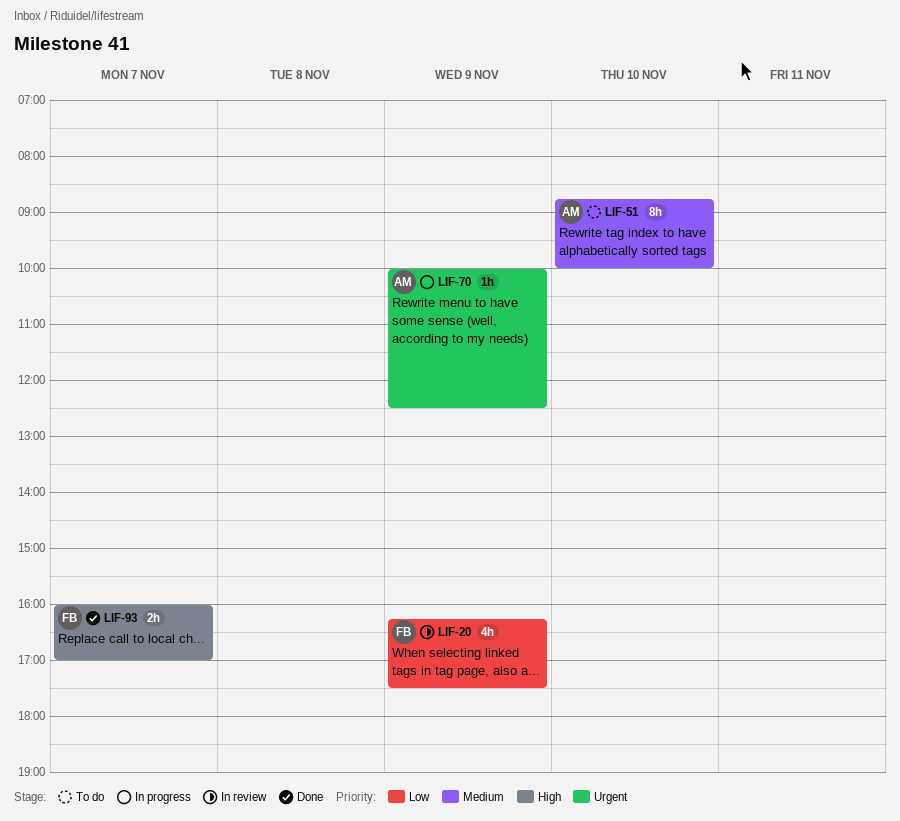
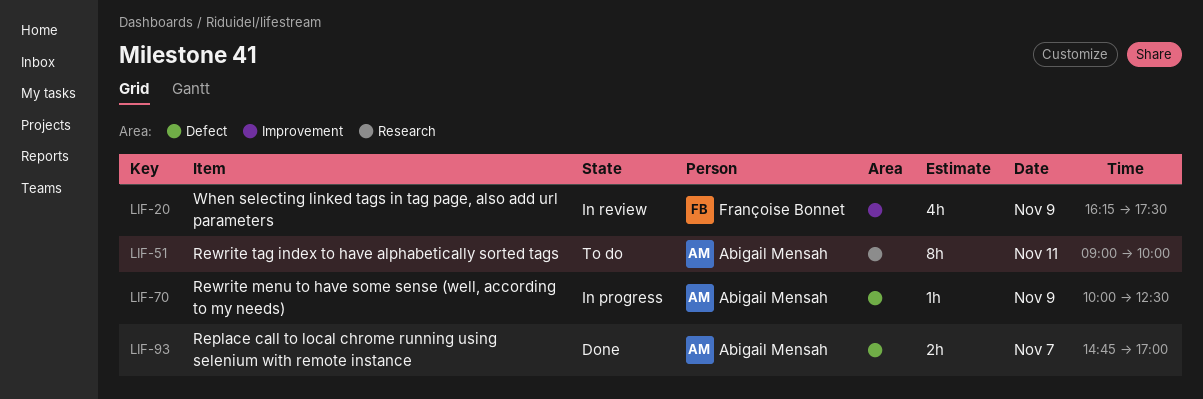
LIF-51, day: Nov 10 -> Nov 11
LIF-51, begins: 08:45 -> 09:00
LIF-93, owner: Françoise Bonnet -> Abigail Mensah
LIF-93, begins: 16:00 -> 14:45

